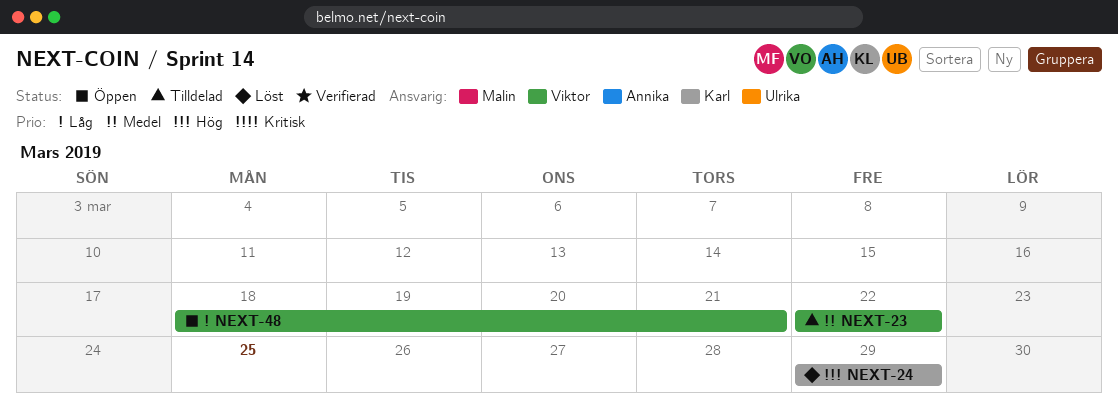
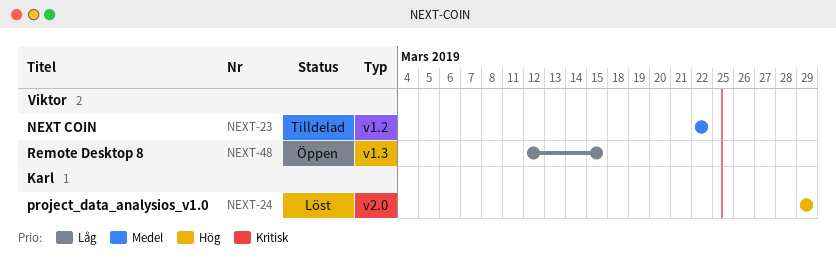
NEXT-48, start: Mar 18 -> Mar 12
NEXT-48, due: Mar 21 -> Mar 15

